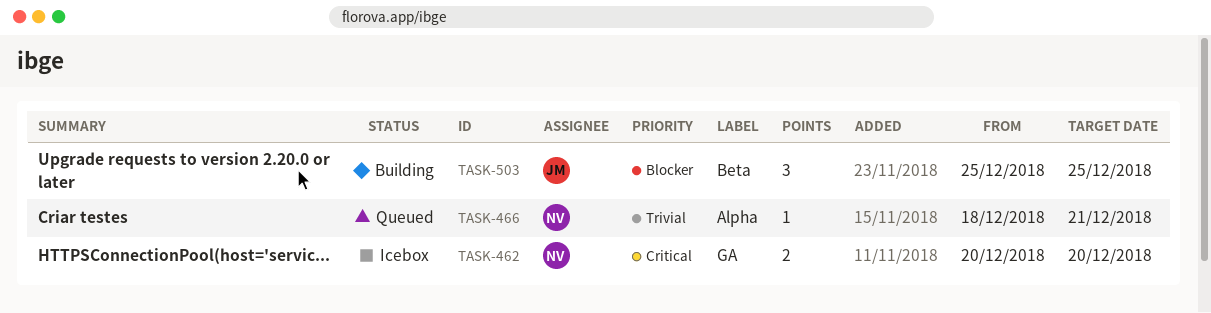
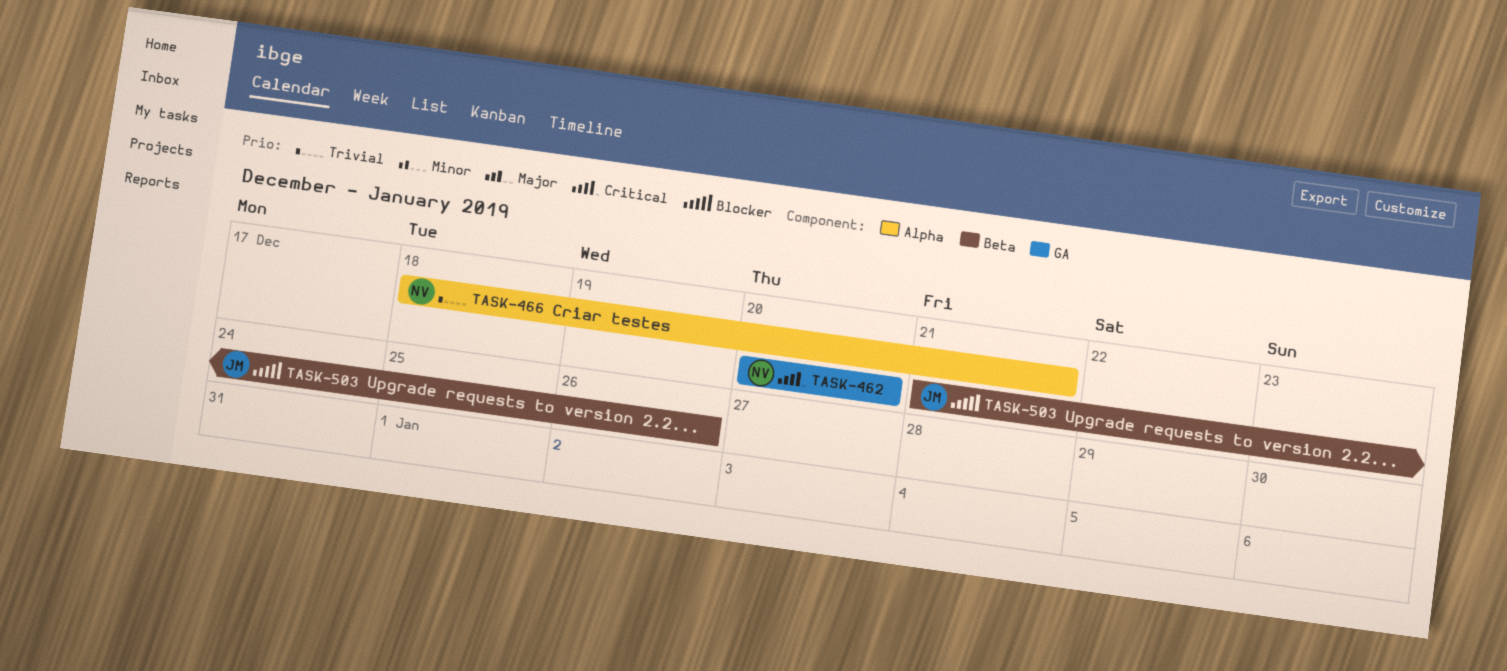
TASK-503, start: Dec 25 -> Dec 21
TASK-503, due: Dec 25 -> Dec 26

